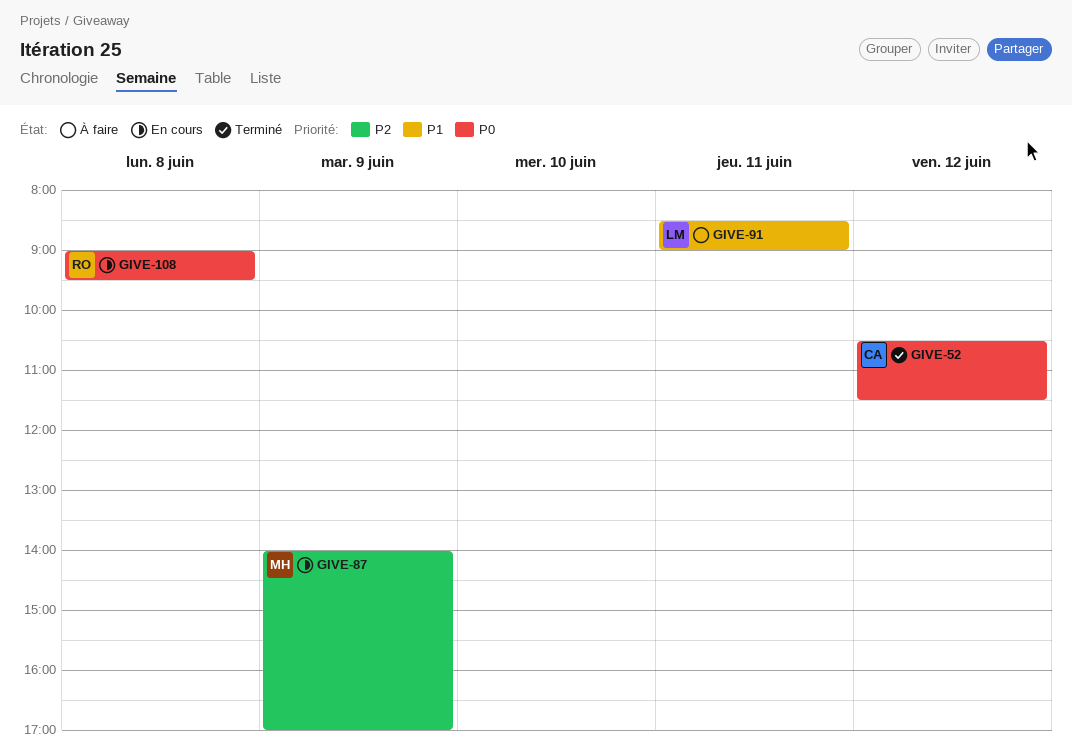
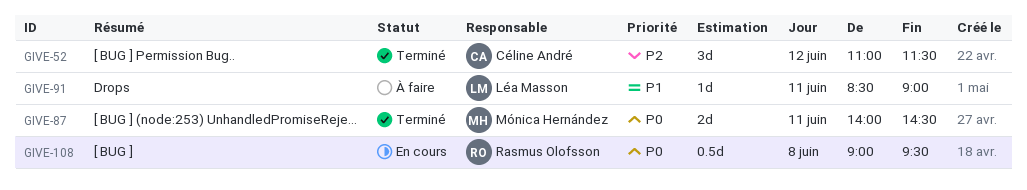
GIVE-52, priority: P0 -> P2
GIVE-52, begins: 10:30 -> 11:00
GIVE-87, status: En cours -> Terminé
GIVE-87, priority: P2 -> P0
GIVE-87, day: Jun 9 -> Jun 11
GIVE-87, ends: 17:00 -> 14:30

